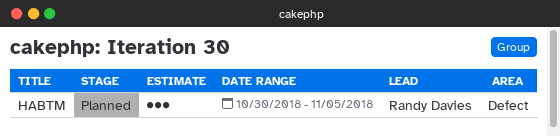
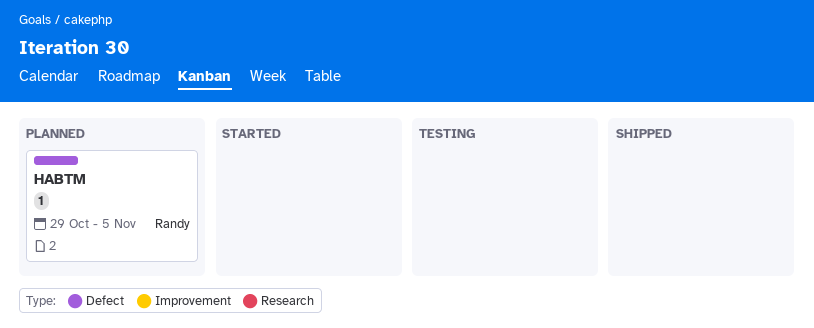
HABTM, estimate: 3 -> 1
HABTM, start: Oct 30 -> Oct 29

